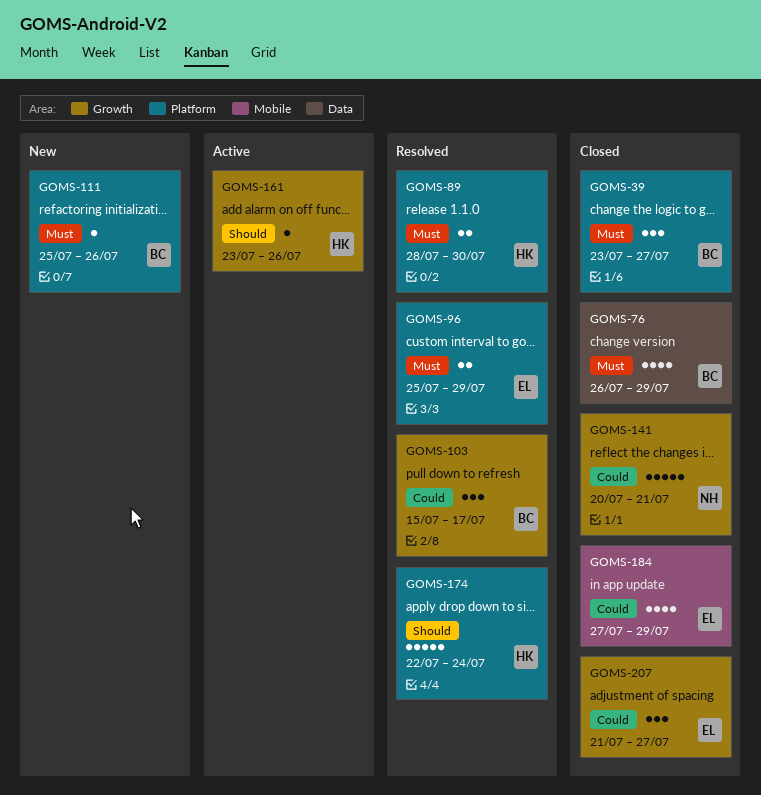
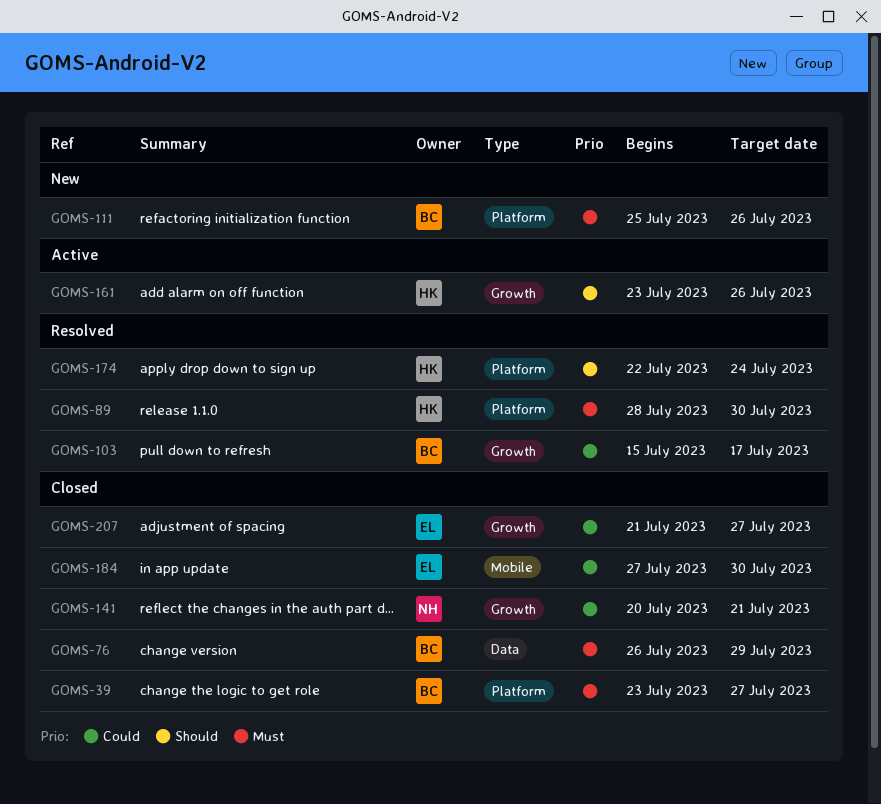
GOMS-96: present -> none
GOMS-184, due: Jul 29 -> Jul 30

